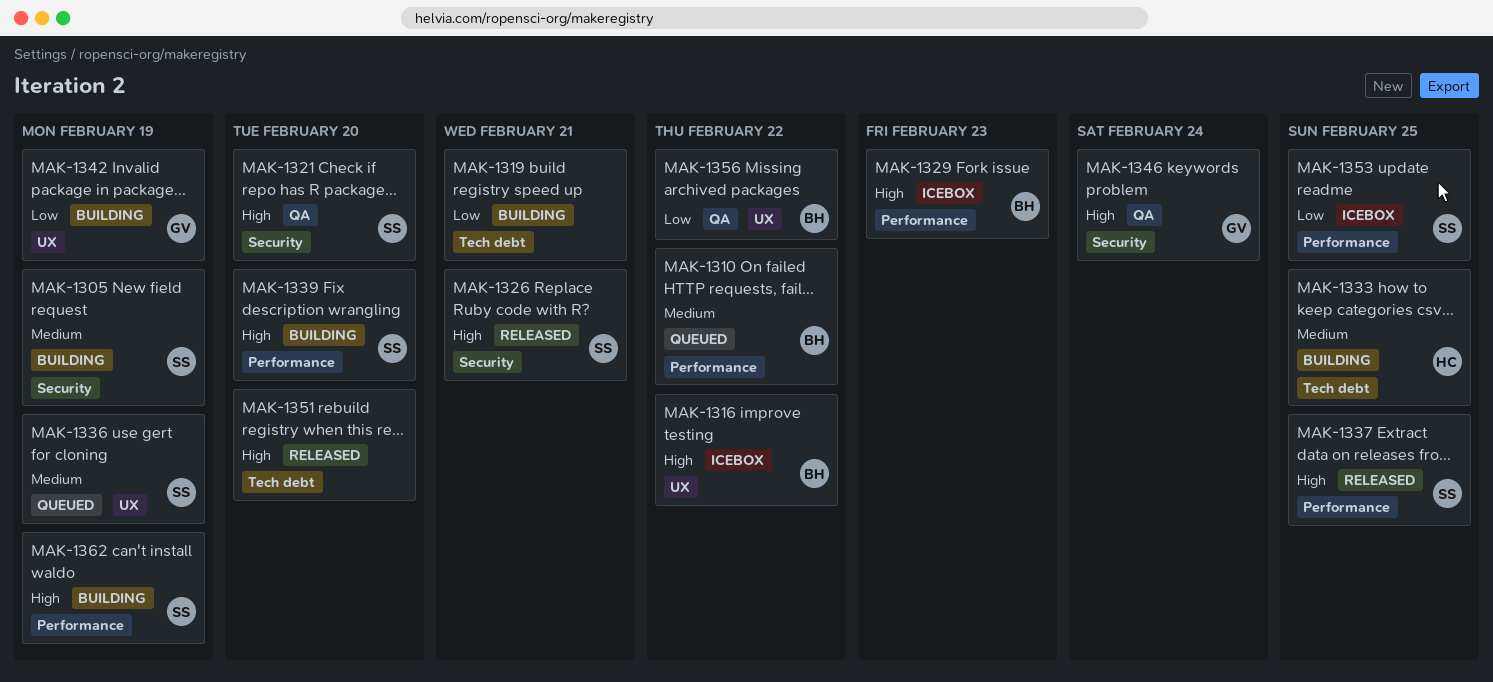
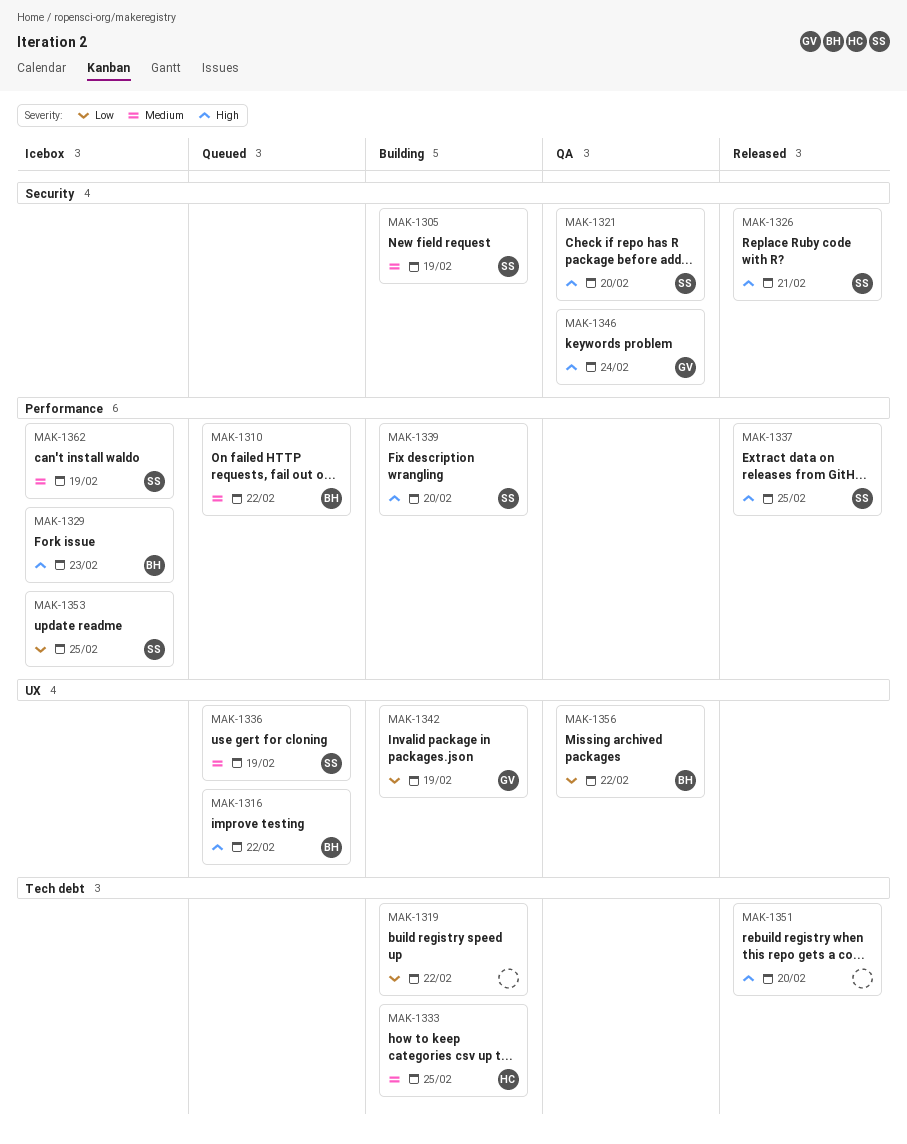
MAK-1316, status: Icebox -> Queued
MAK-1319, due: Feb 21 -> Feb 22
MAK-1362, status: Building -> Icebox
MAK-1362, priority: High -> Medium

